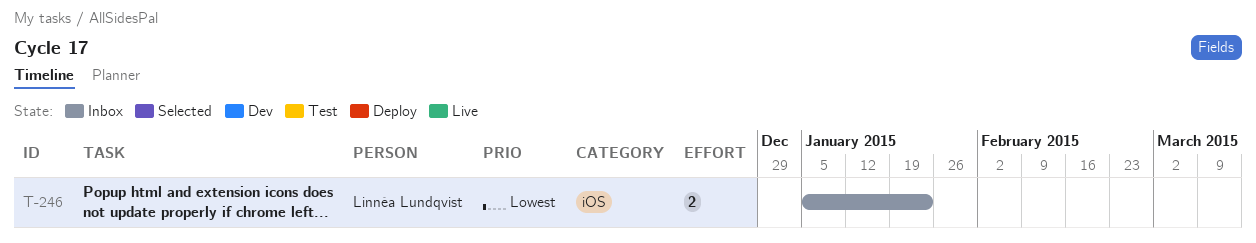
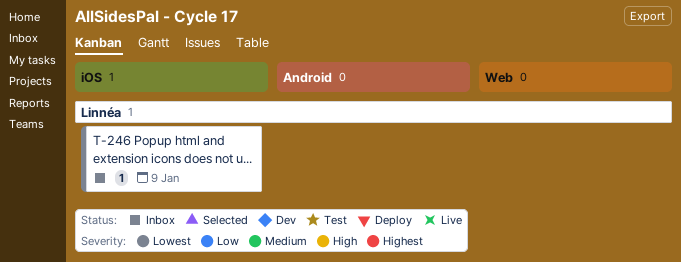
T-246, estimate: 2 -> 1
T-246, due: Jan 23 -> Jan 9

